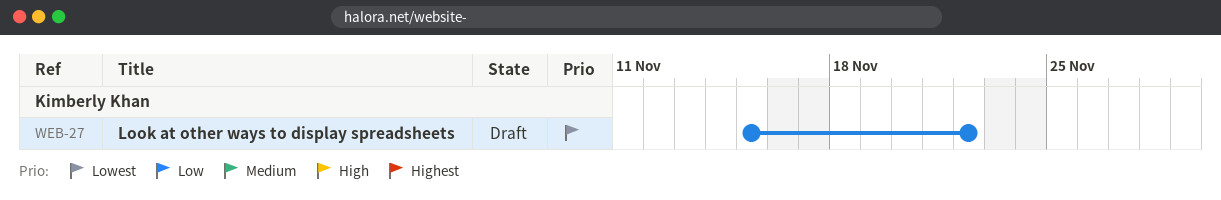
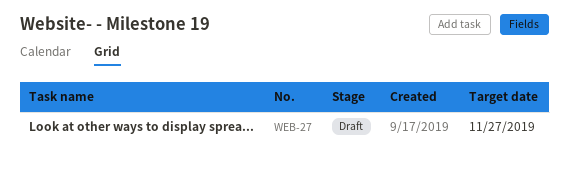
WEB-27, due: Nov 22 -> Nov 27

